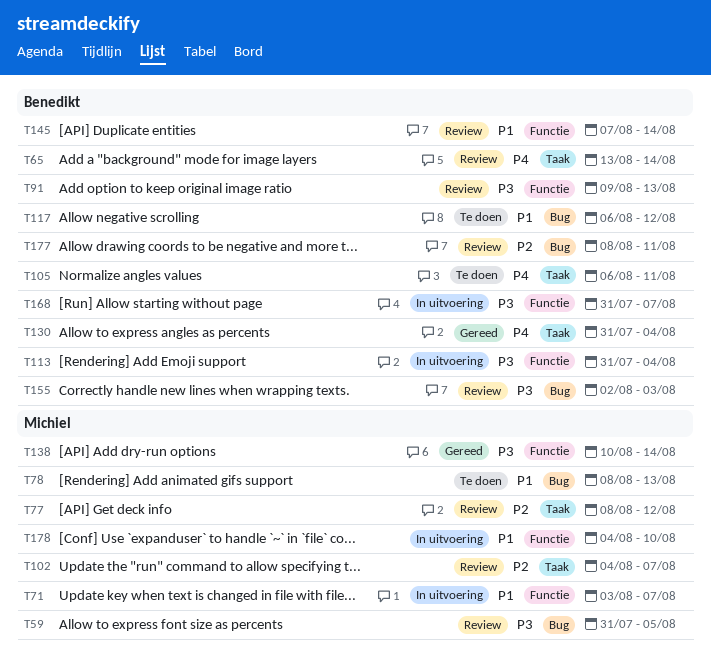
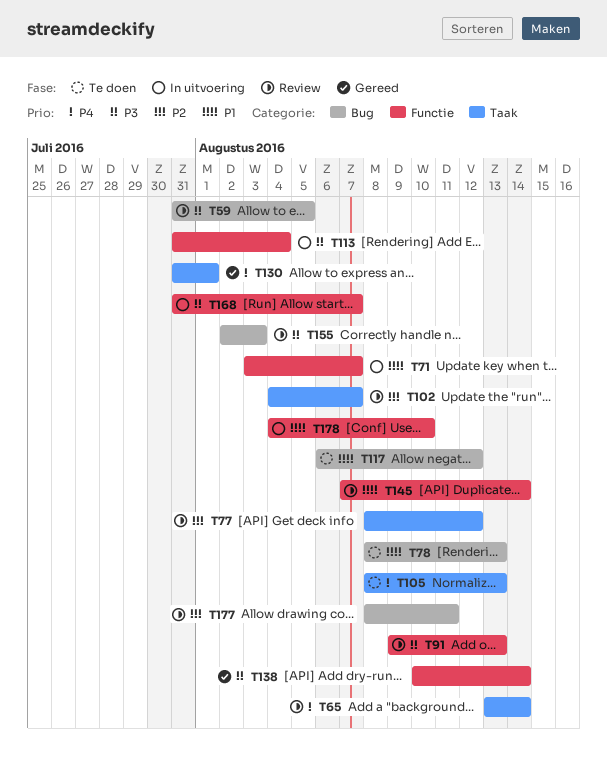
T105, start: Aug 6 -> Aug 8
T105, due: Aug 11 -> Aug 13
T130, due: Aug 4 -> Aug 1

